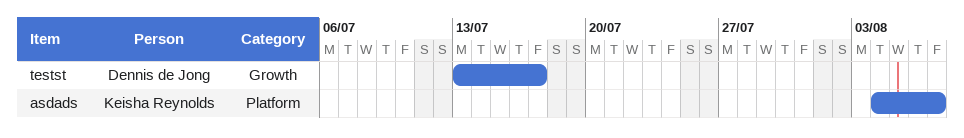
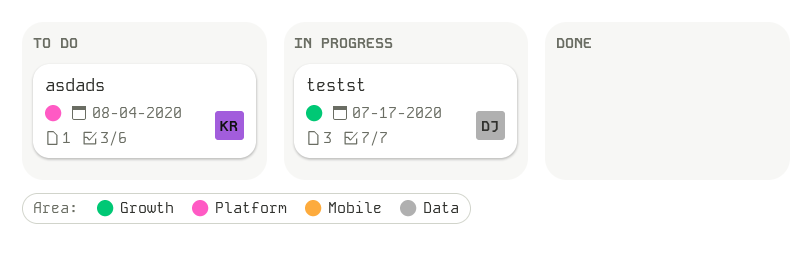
asdads, due: Aug 7 -> Aug 4

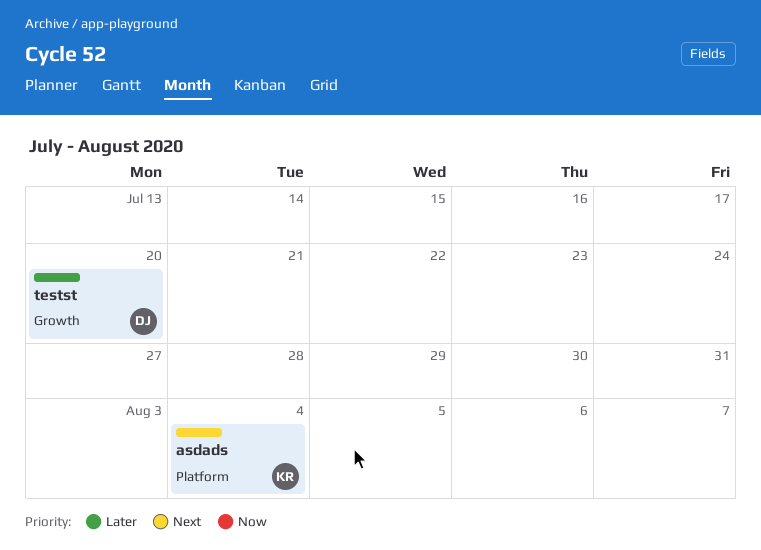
testst, due: Jul 17 -> Jul 20

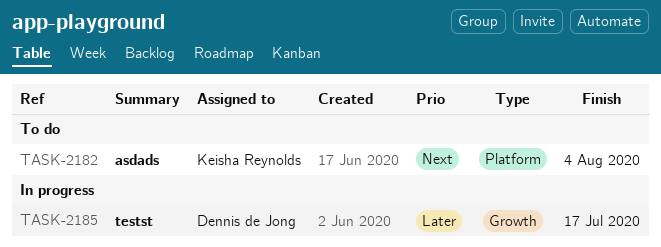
testst, due: Jul 20 -> Jul 17

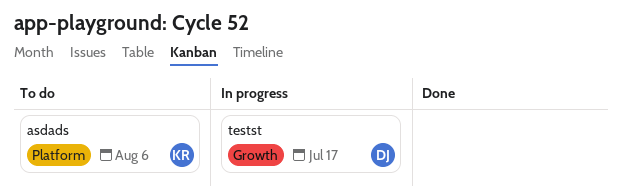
asdads, due: Aug 4 -> Aug 6

